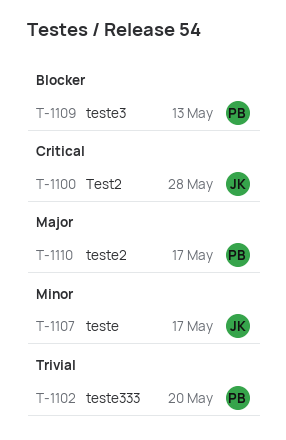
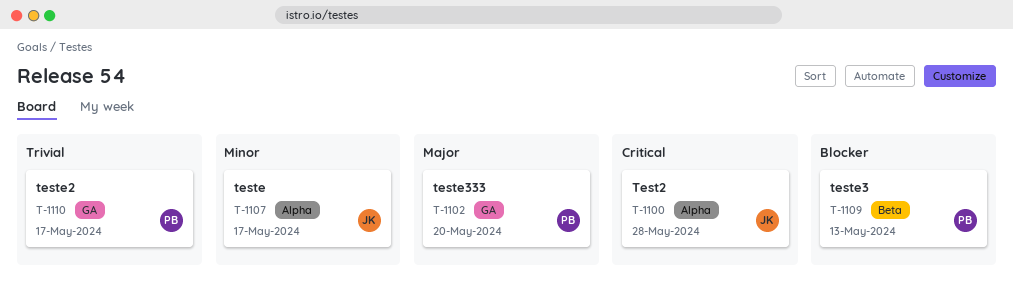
T-1102, priority: Trivial -> Major
T-1110, priority: Major -> Trivial

